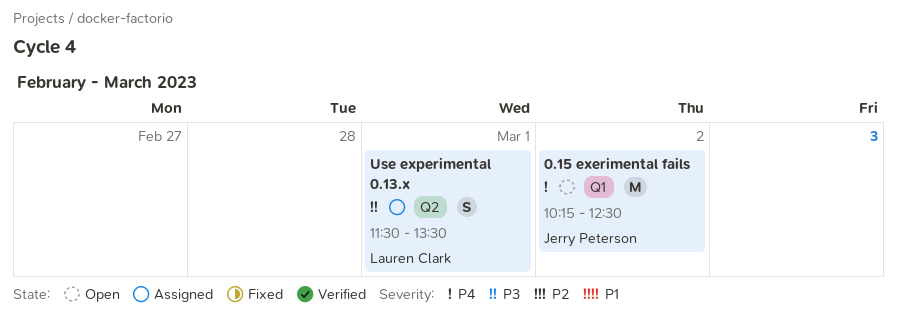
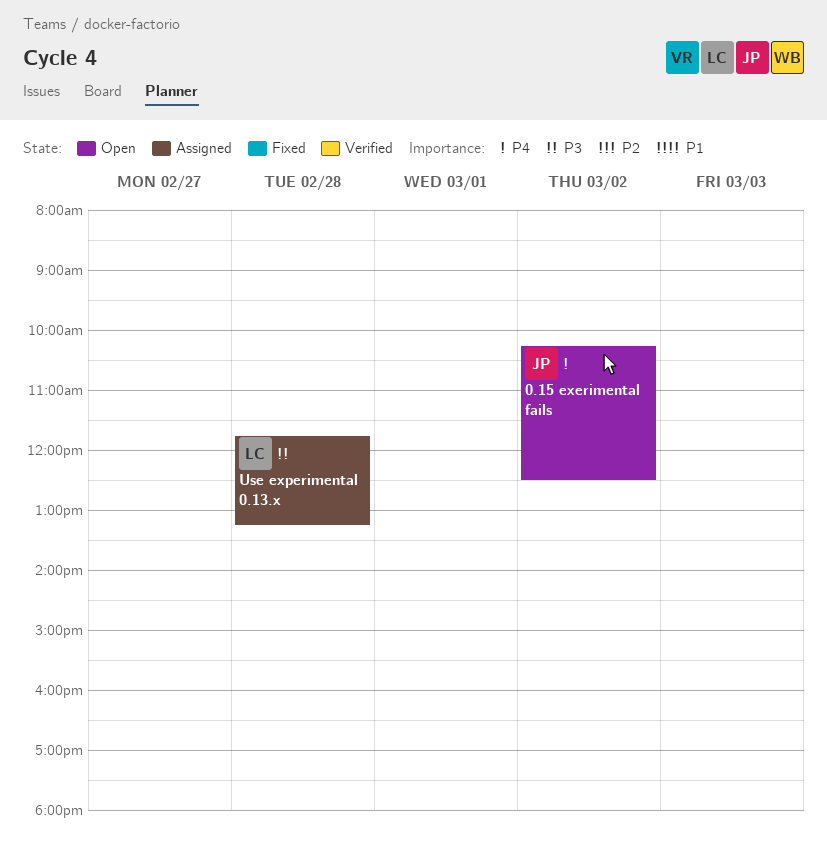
Use experimental 0.13.x, day: Mar 1 -> Feb 28
Use experimental 0.13.x, begins: 11:30 -> 11:45
Use experimental 0.13.x, ends: 13:30 -> 13:15

